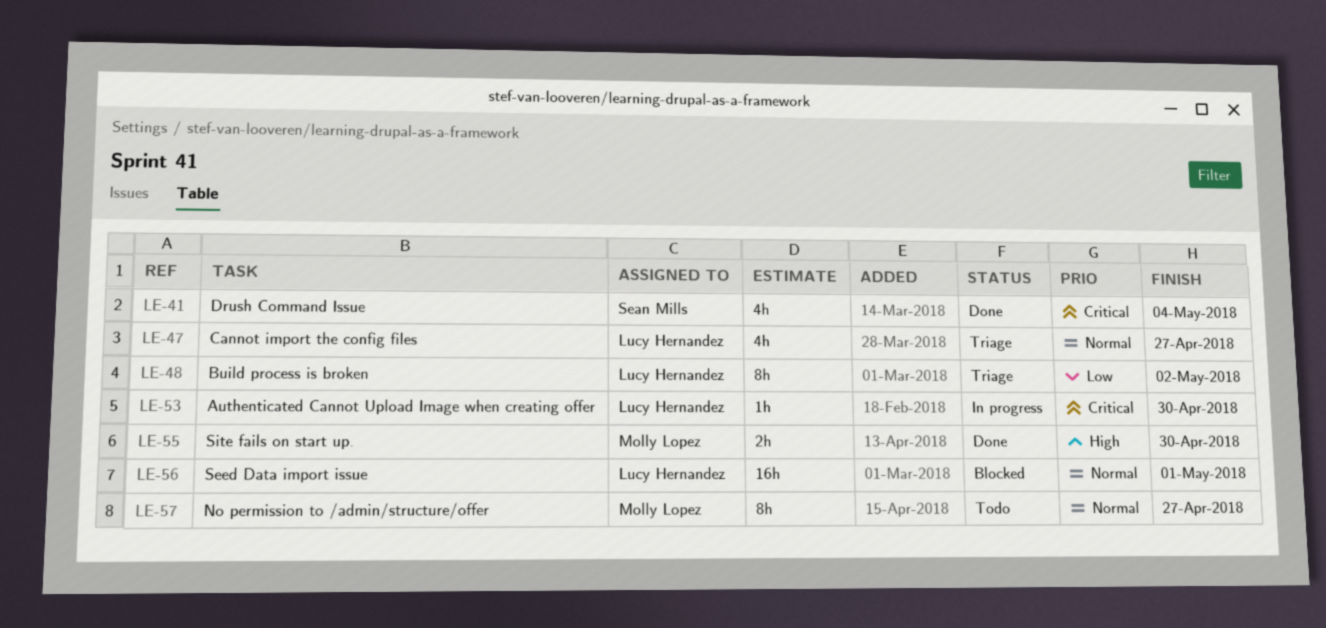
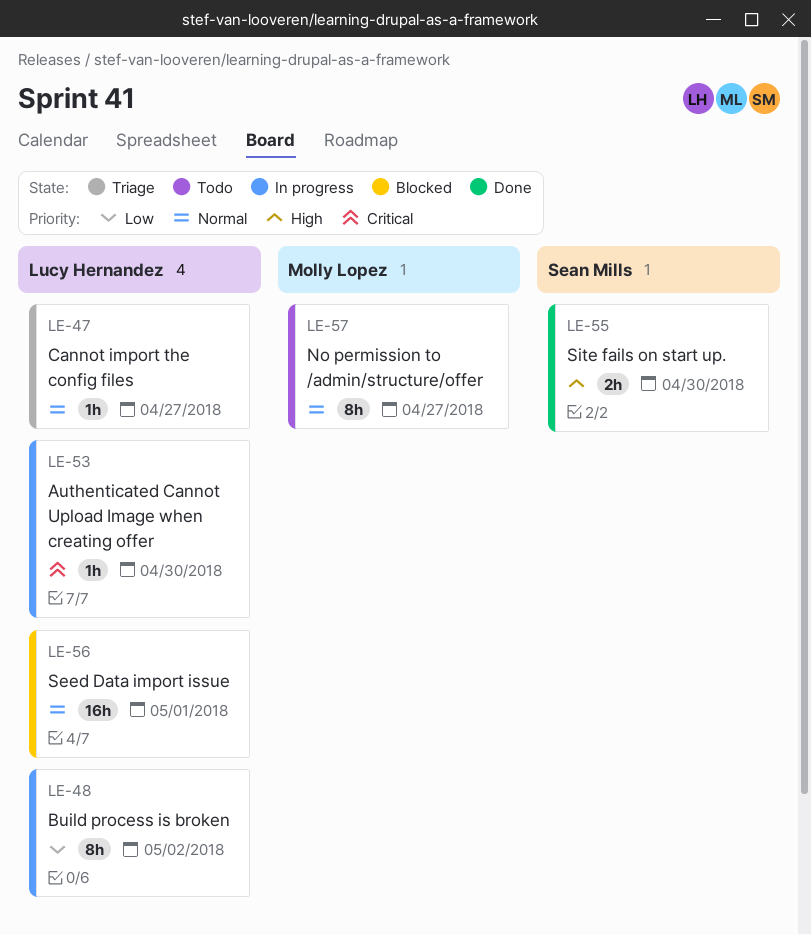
LE-41: present -> none
LE-47, estimate: 4h -> 1h
LE-48, status: Triage -> In progress
LE-55, owner: Molly Lopez -> Sean Mills

